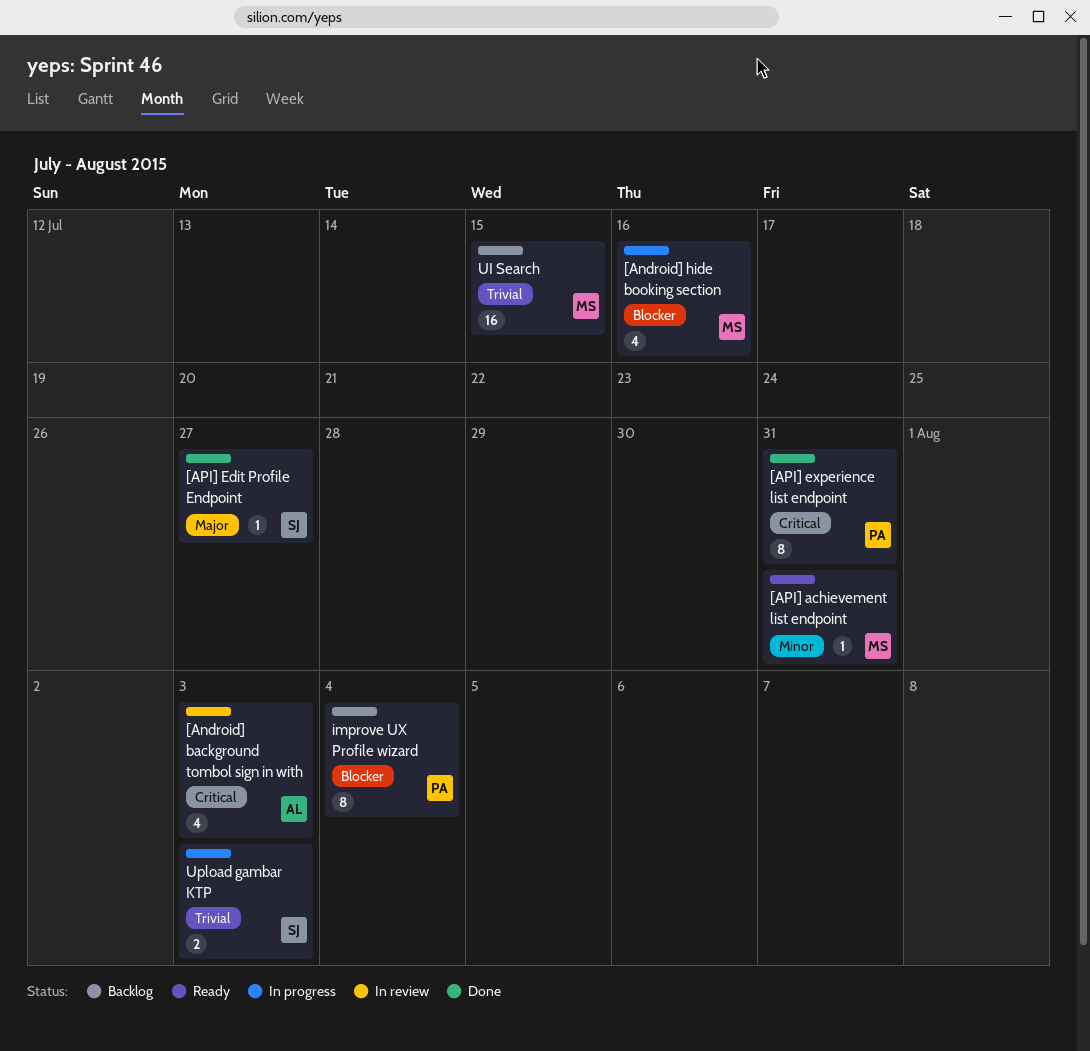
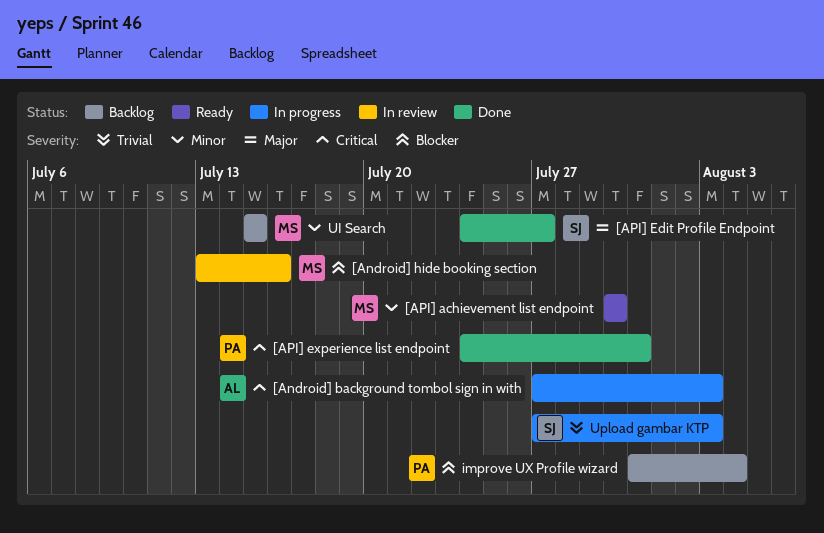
[Android] background tombol sign in with, status: In review -> In progress
[Android] hide booking section, status: In progress -> In review
[API] achievement list endpoint, due: Jul 31 -> Jul 30
UI Search, priority: Trivial -> Minor

